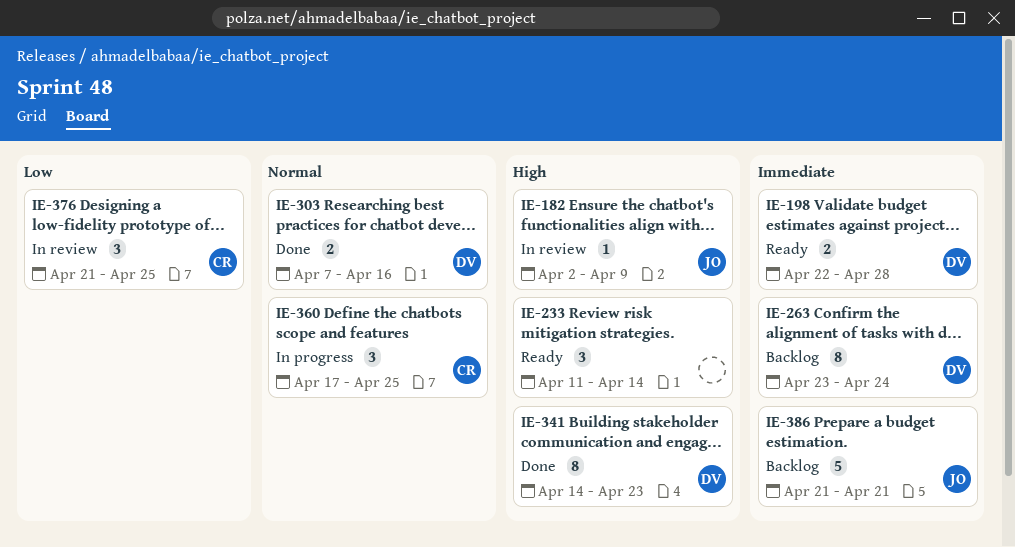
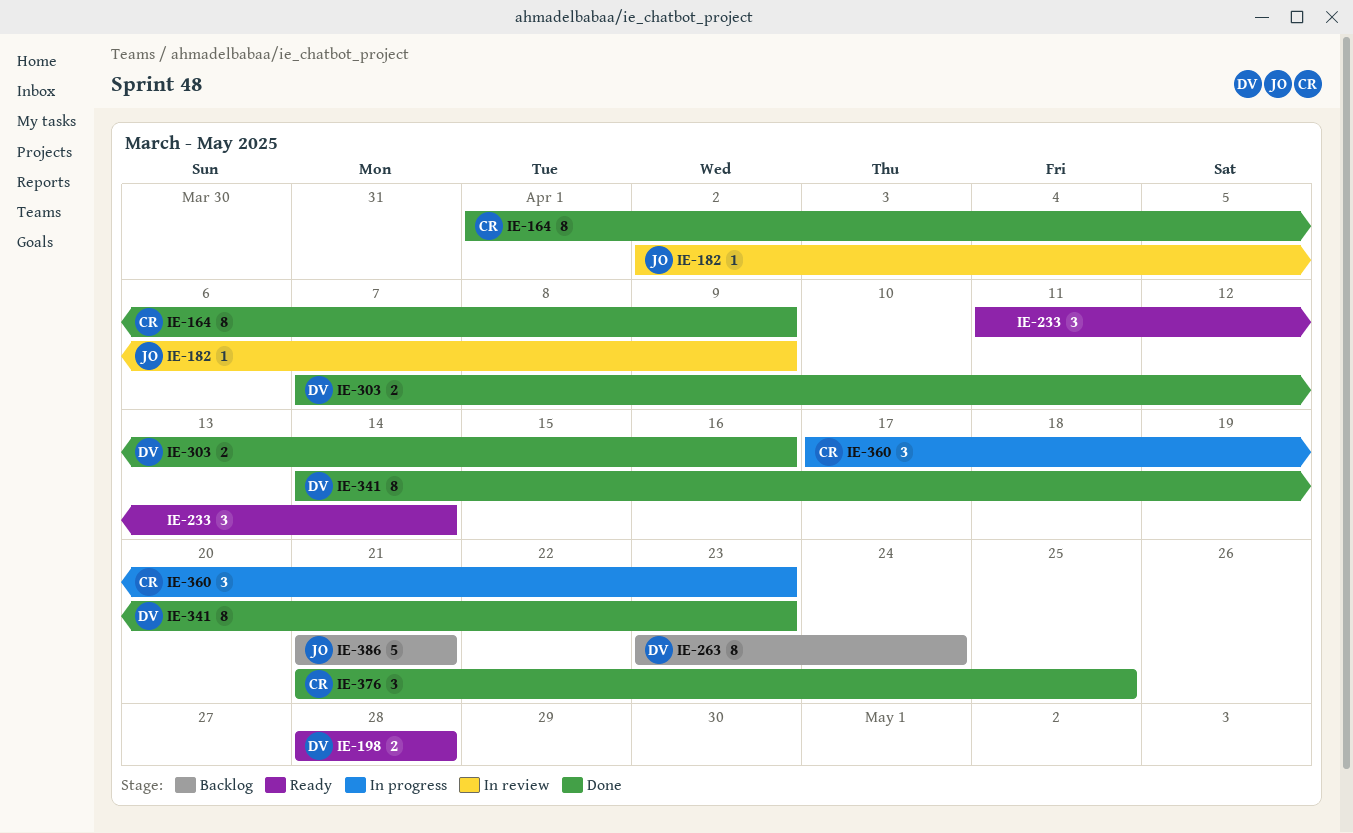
IE-164: none -> present
IE-198, start: Apr 22 -> Apr 28
IE-360, due: Apr 25 -> Apr 23
IE-376, status: In review -> Done

